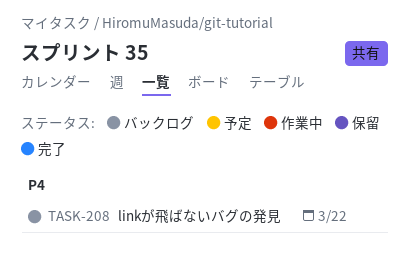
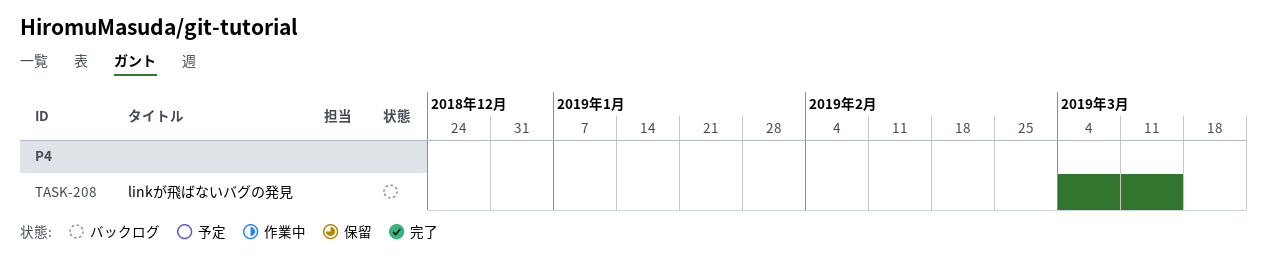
TASK-208, due: Mar 22 -> Mar 15

